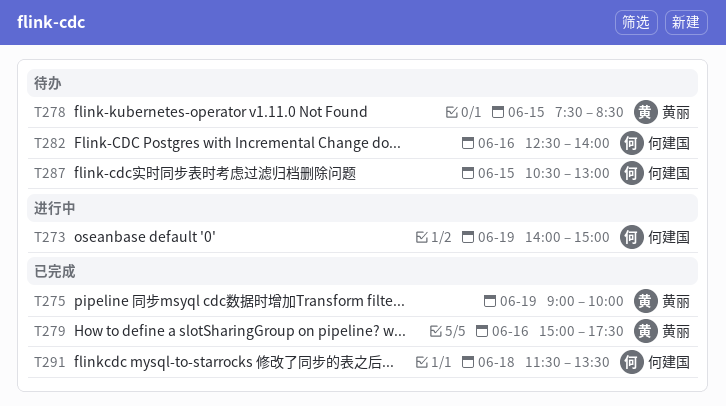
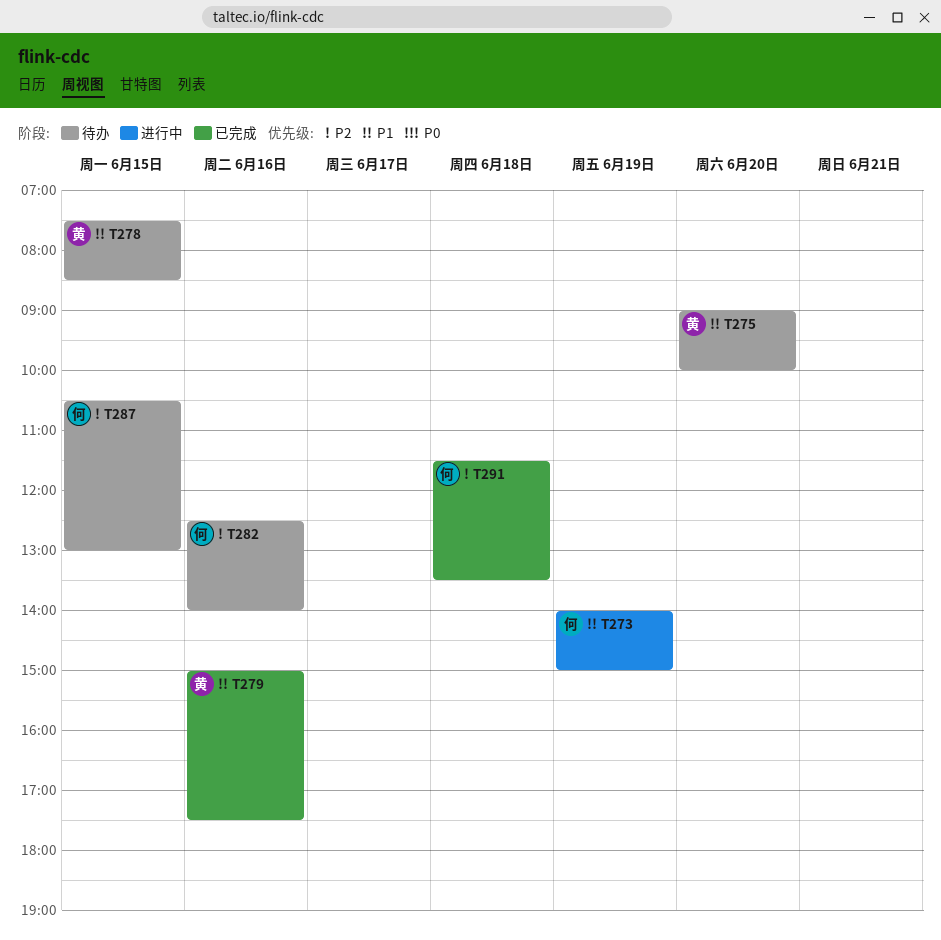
T275, status: 已完成 -> 待办
T275, day: Jun 19 -> Jun 20

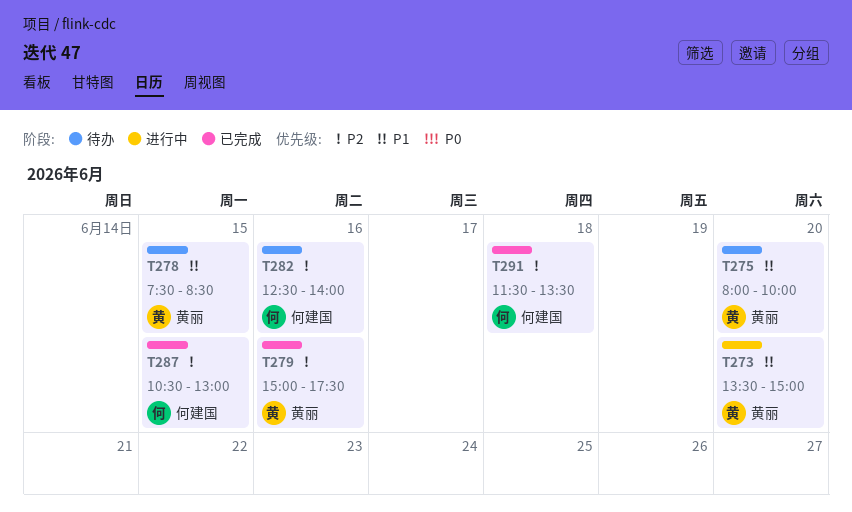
T273, owner: 何建国 -> 黄丽
T273, day: Jun 19 -> Jun 20
T273, begins: 14:00 -> 13:30
T275, begins: 09:00 -> 08:00
T279, priority: P1 -> P2
T287, status: 待办 -> 已完成

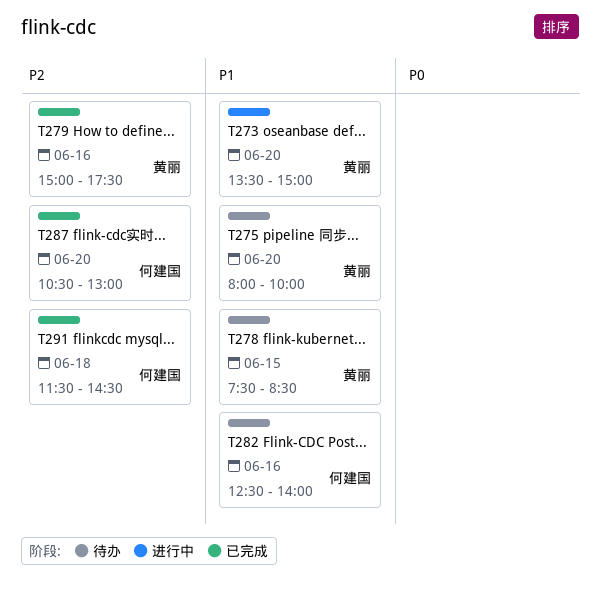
T282, priority: P2 -> P1
T287, day: Jun 15 -> Jun 20
T291, ends: 13:30 -> 14:30

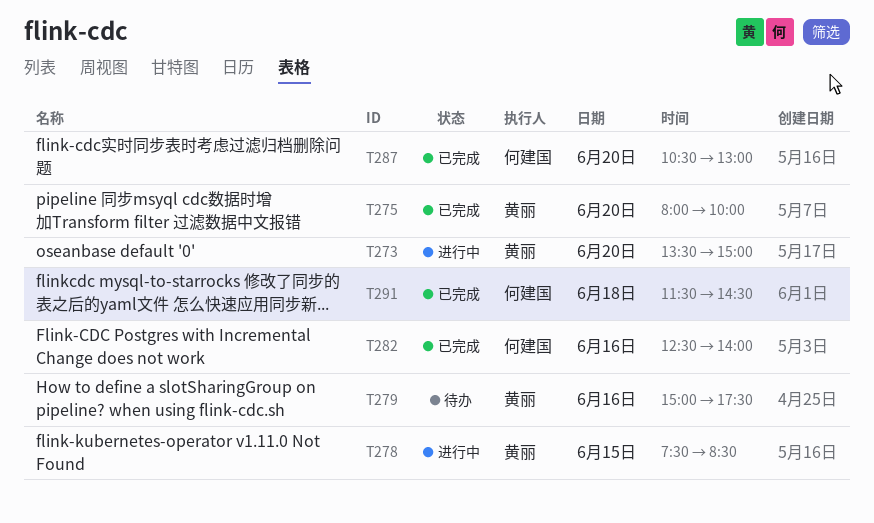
T275, status: 待办 -> 已完成
T278, status: 待办 -> 进行中
T279, status: 已完成 -> 待办
T282, status: 待办 -> 已完成

